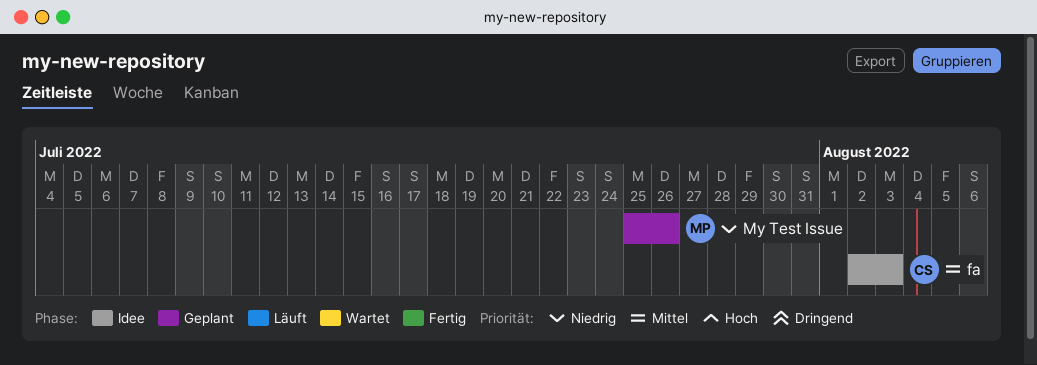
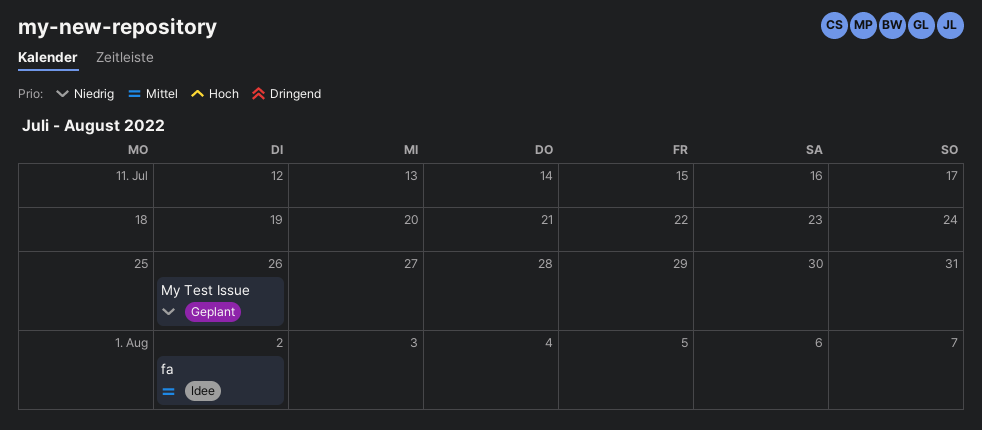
fa, due: Aug 3 -> Aug 2

